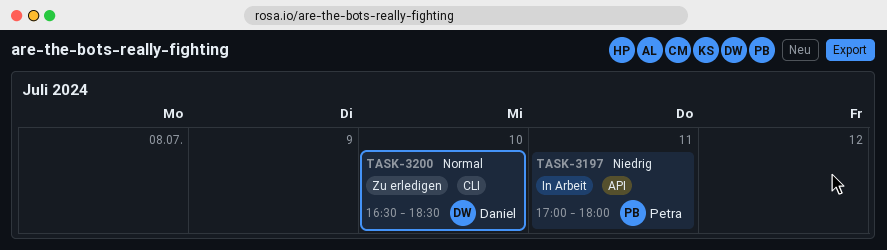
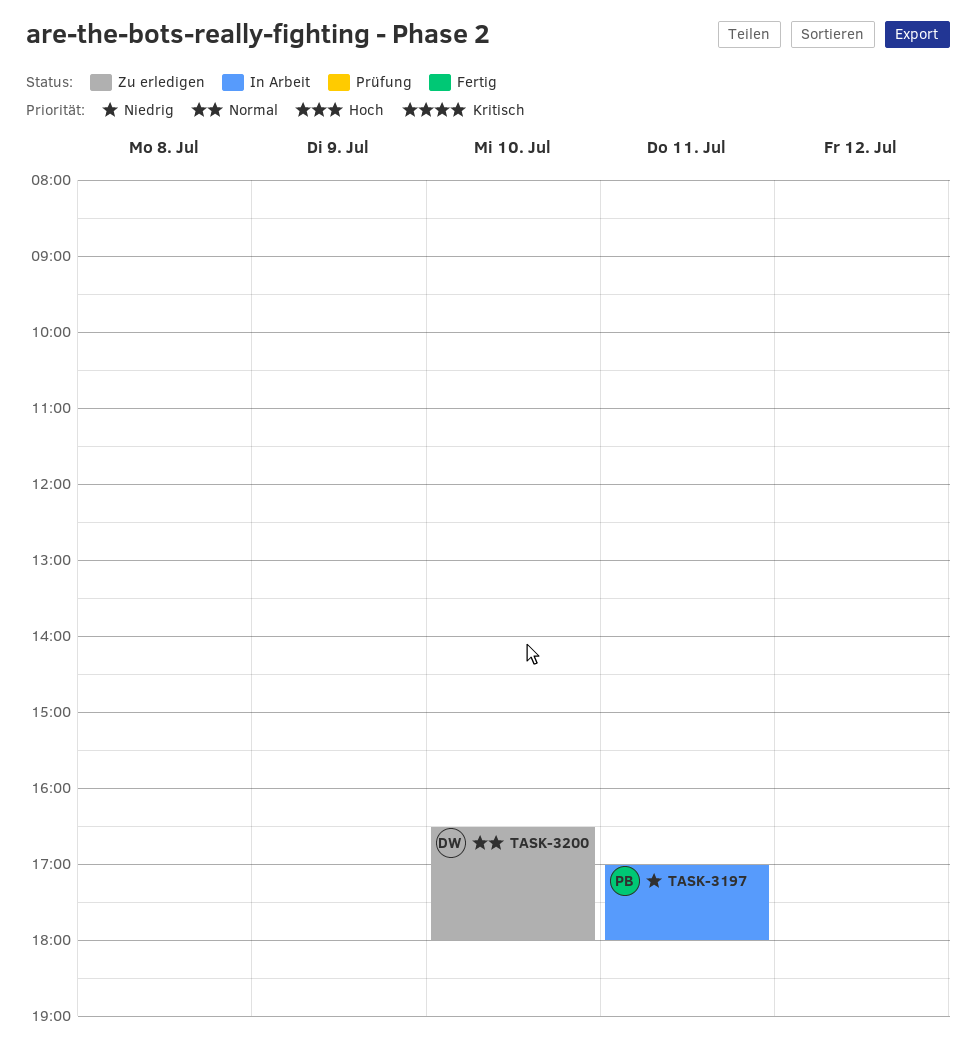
TASK-3200, ends: 18:30 -> 18:00

